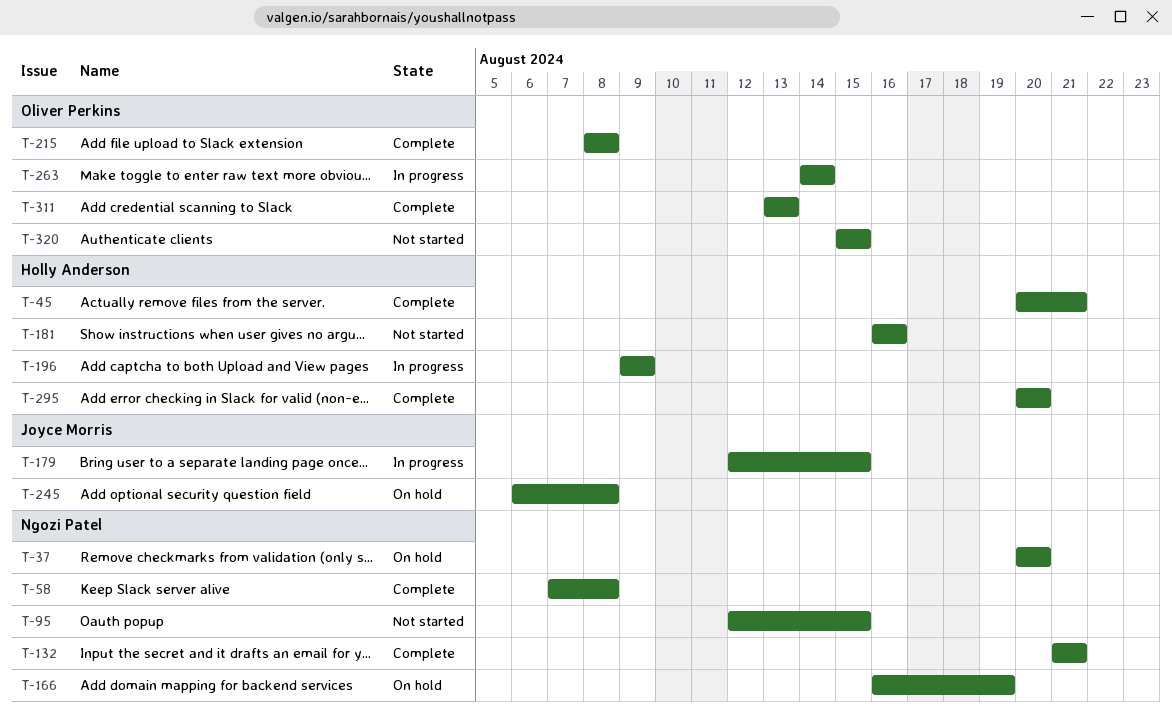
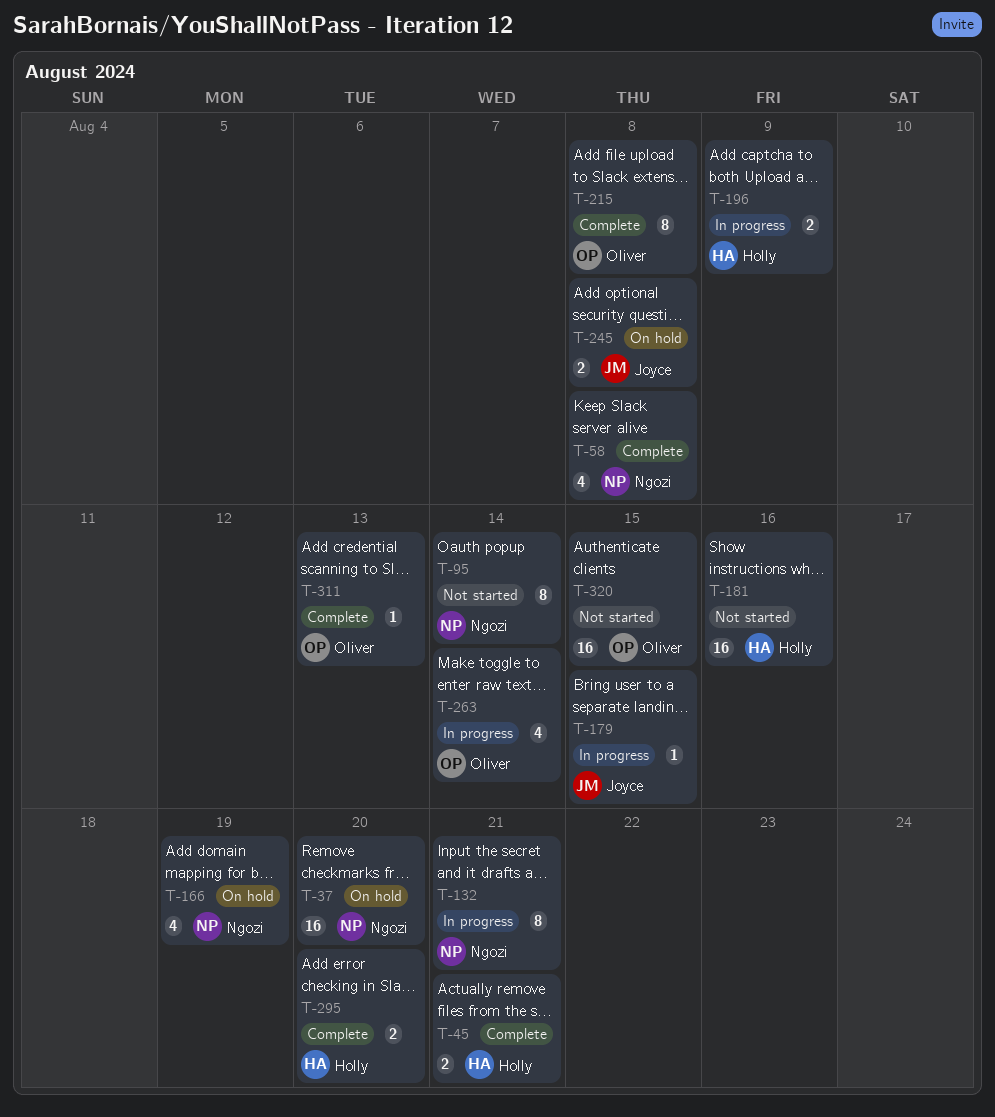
T-95, due: Aug 15 -> Aug 14
T-132, status: Complete -> In progress

